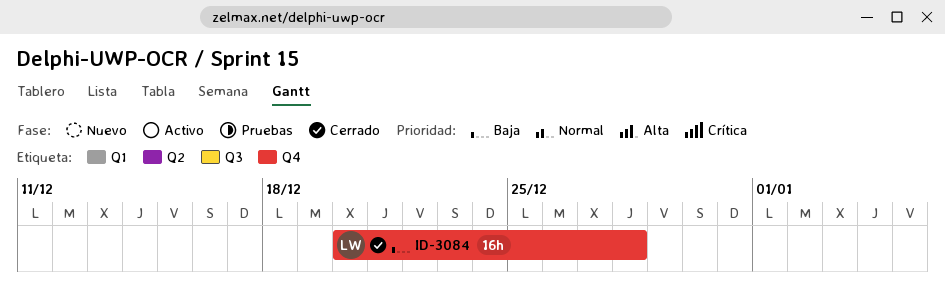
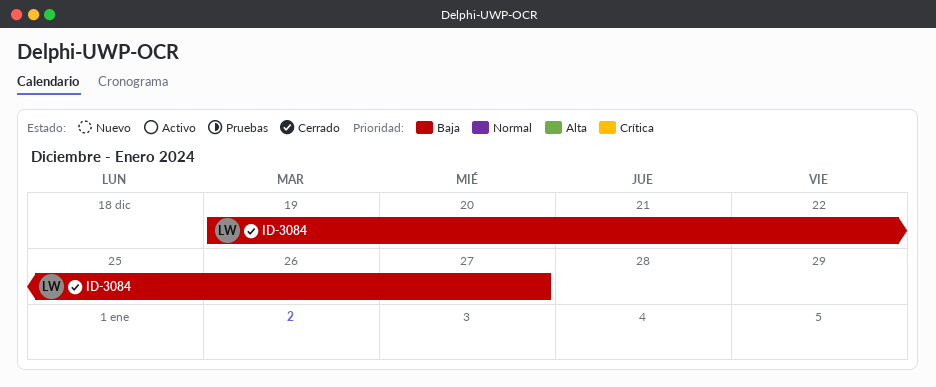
ID-3084, start: Dec 20 -> Dec 19
ID-3084, due: Dec 28 -> Dec 27

